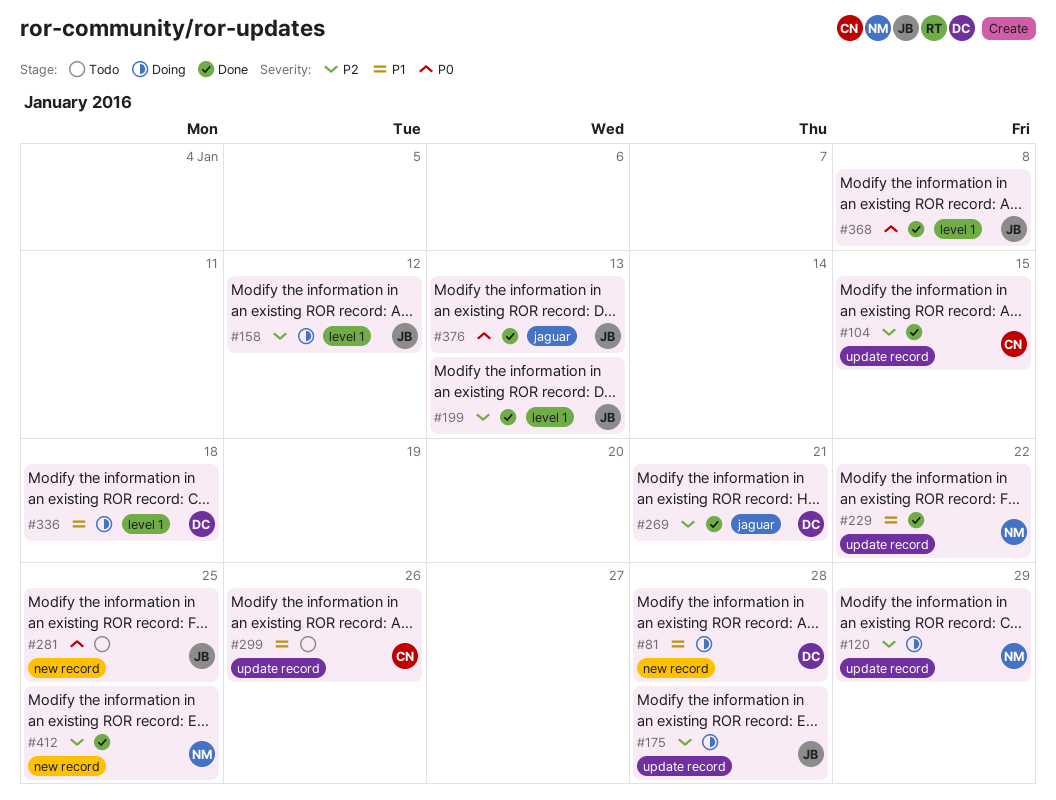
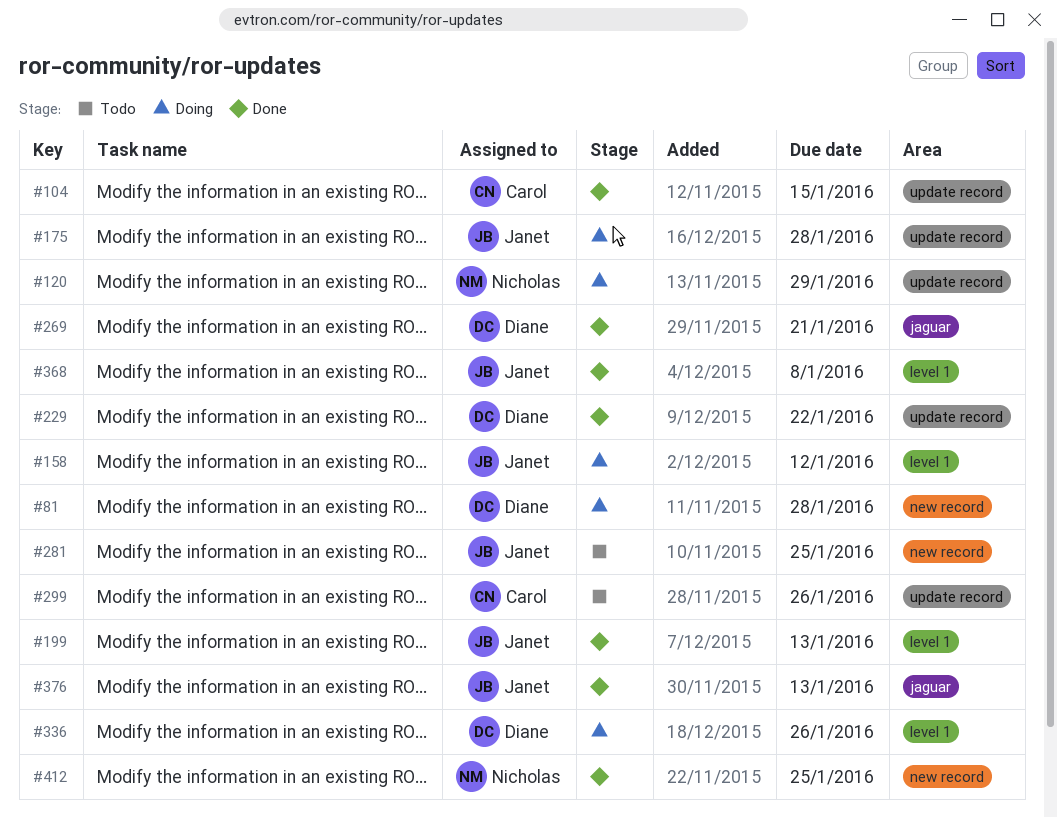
#229, owner: Nicholas -> Diane
#336, due: Jan 18 -> Jan 26

